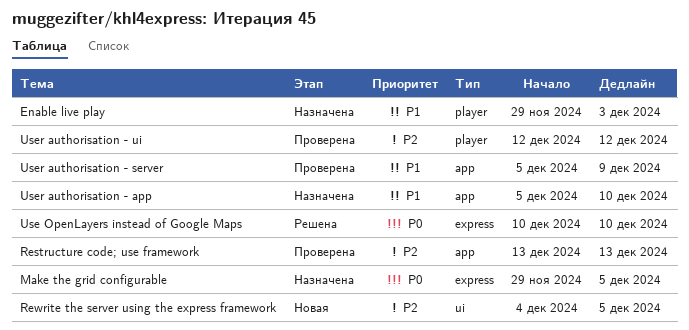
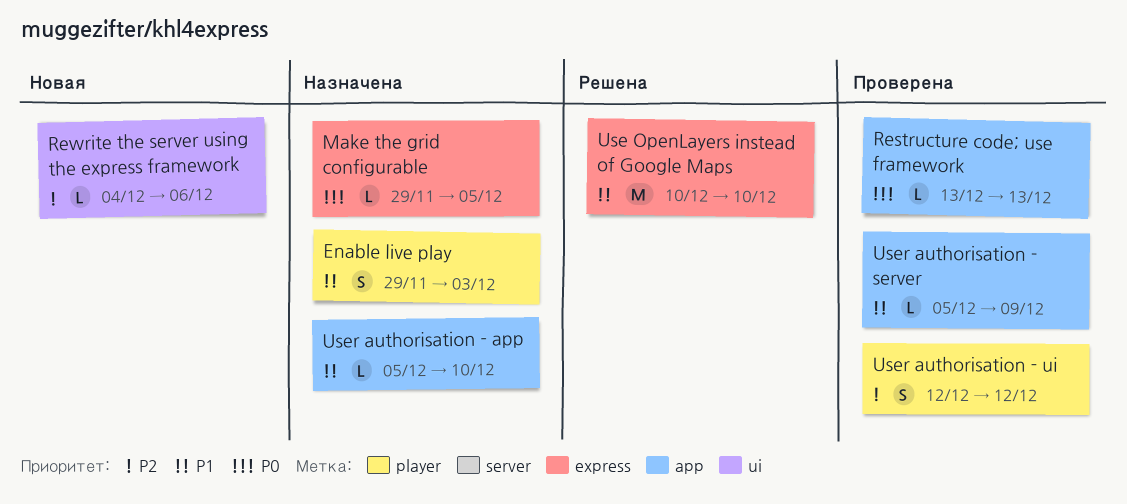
Restructure code; use framework, priority: P2 -> P0
Rewrite the server using the express framework, due: Dec 5 -> Dec 6
Use OpenLayers instead of Google Maps, priority: P0 -> P1

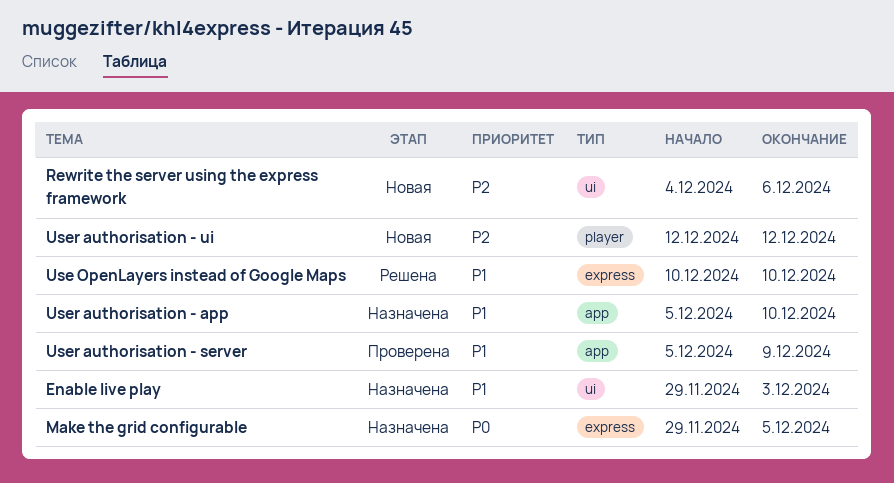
Enable live play, label: player -> ui
Restructure code; use framework: present -> none
User authorisation - ui, status: Проверена -> Новая

